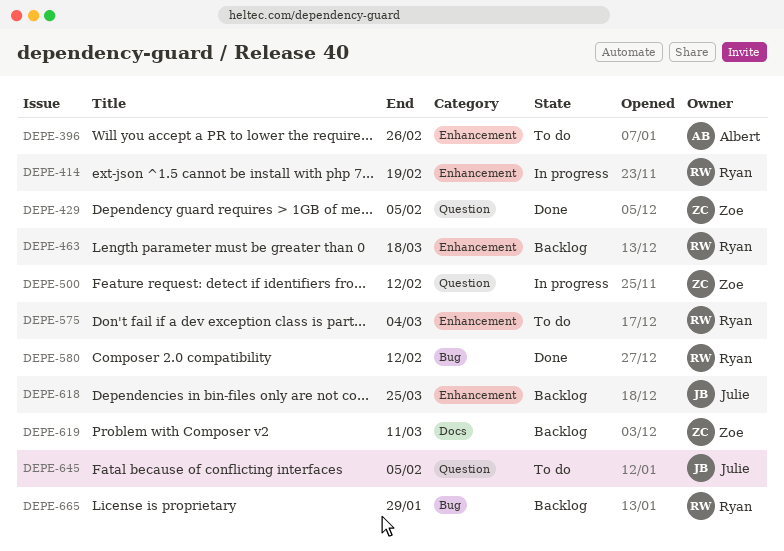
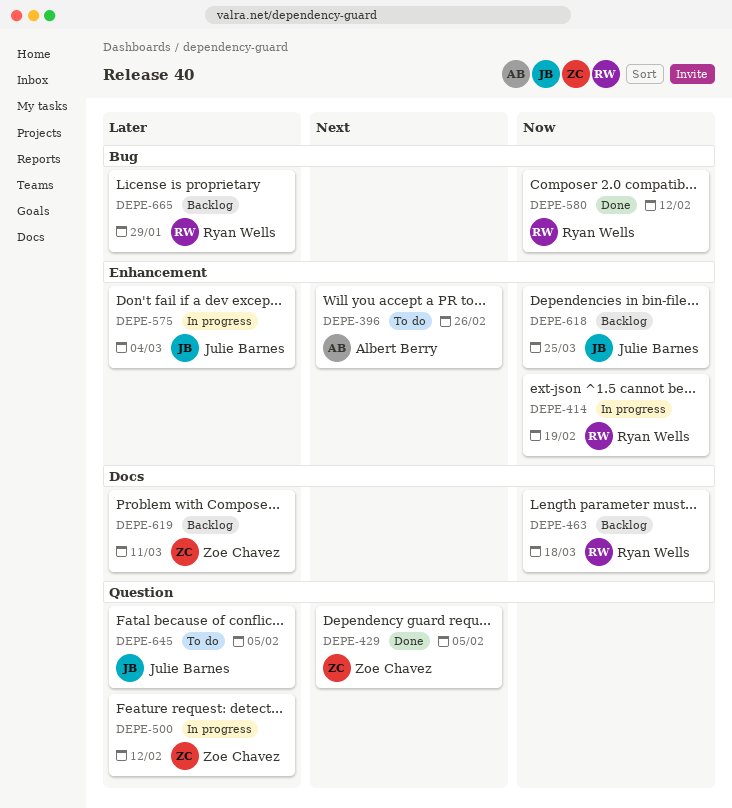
DEPE-463, label: Enhancement -> Docs
DEPE-575, status: To do -> In progress
DEPE-575, owner: Ryan Wells -> Julie Barnes

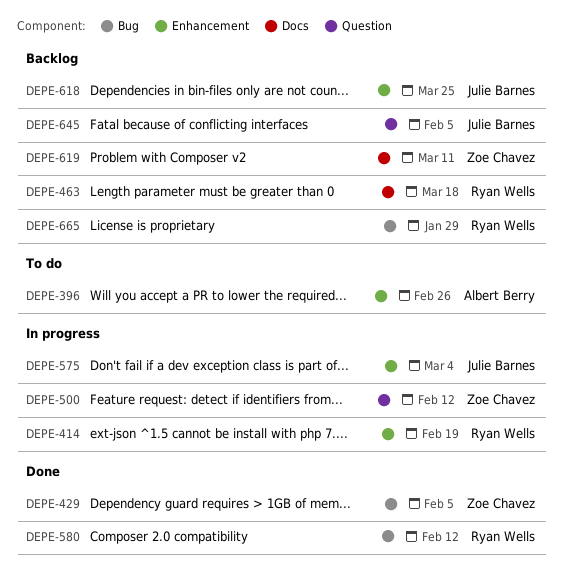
DEPE-429, label: Question -> Bug
DEPE-645, status: To do -> Backlog

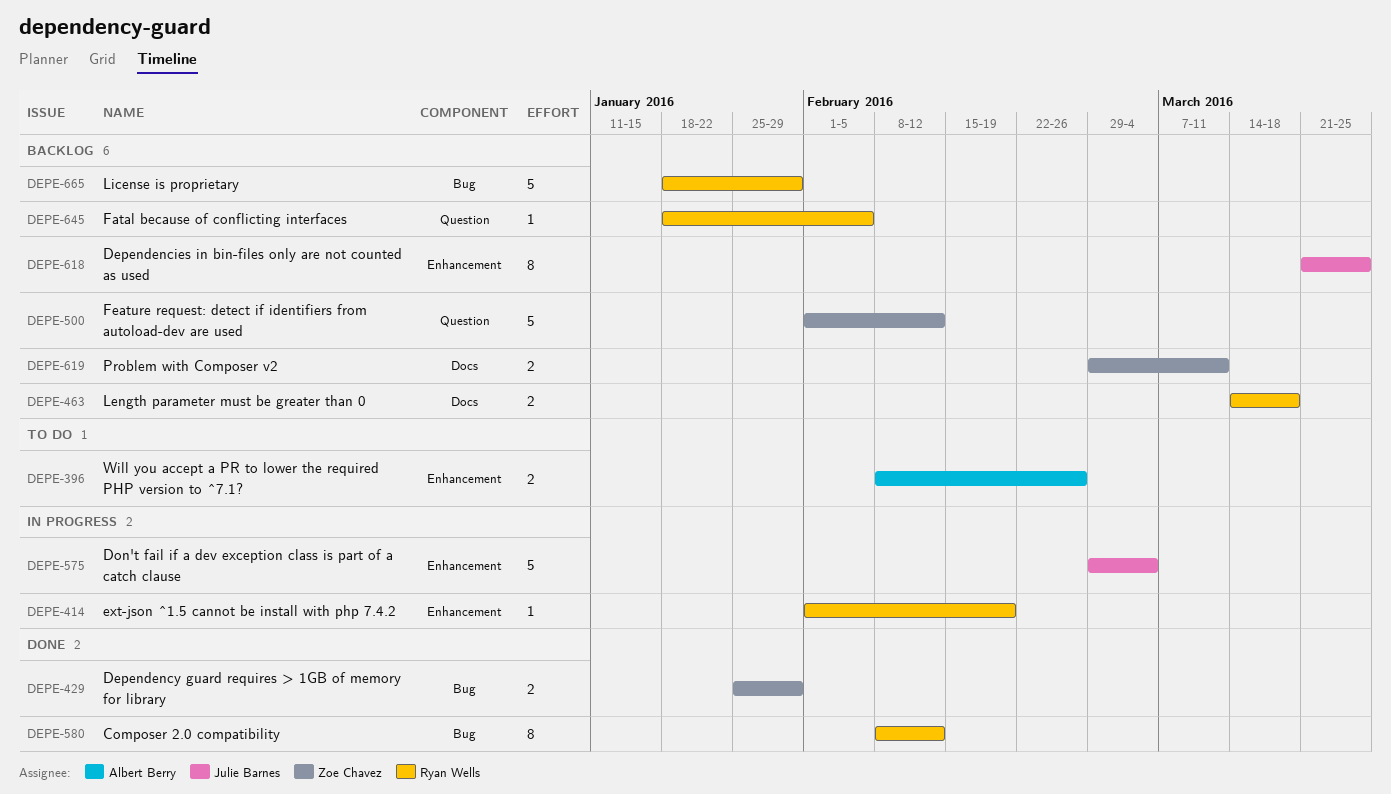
DEPE-429, due: Feb 5 -> Jan 29
DEPE-500, status: In progress -> Backlog
DEPE-645, owner: Julie Barnes -> Ryan Wells

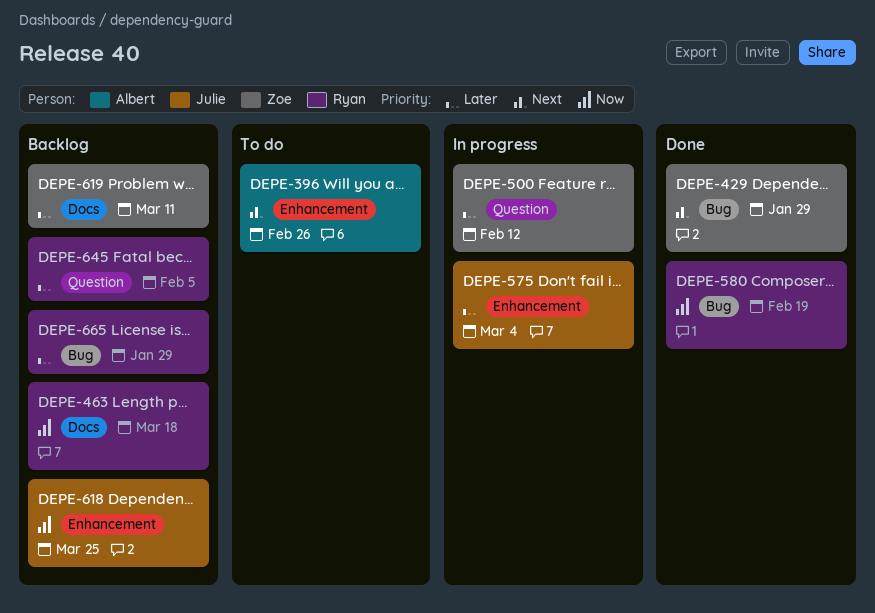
DEPE-414: present -> none
DEPE-500, status: Backlog -> In progress
DEPE-580, due: Feb 12 -> Feb 19

